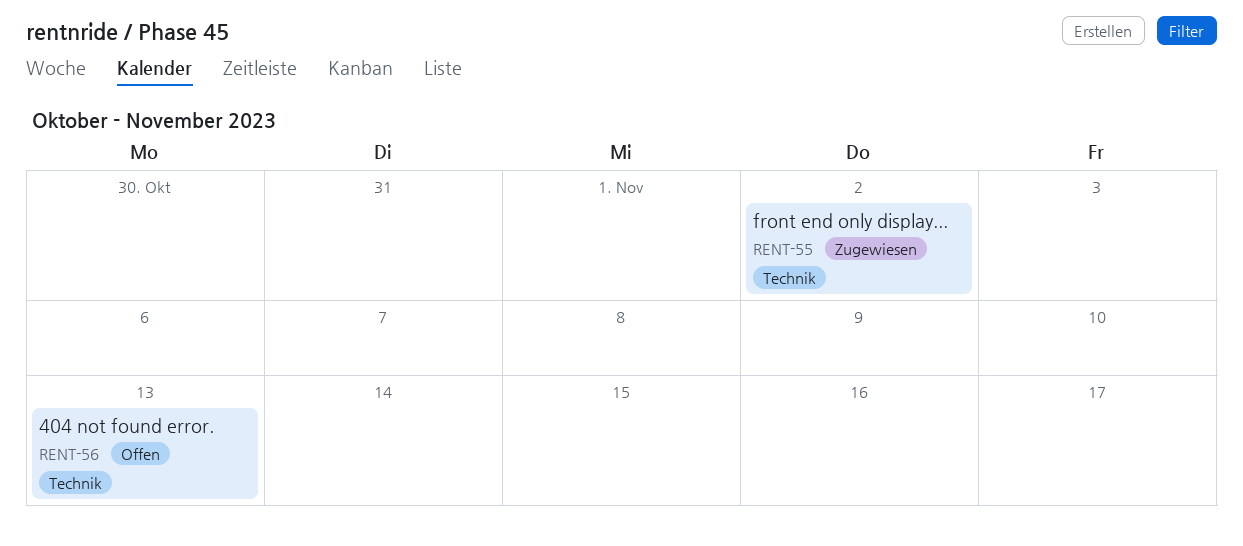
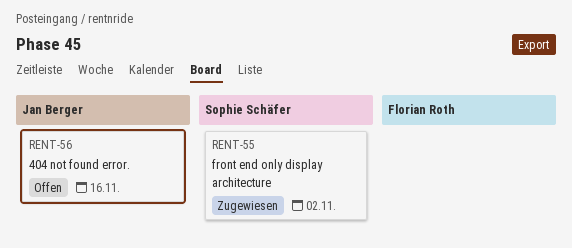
RENT-56, due: Nov 13 -> Nov 16

